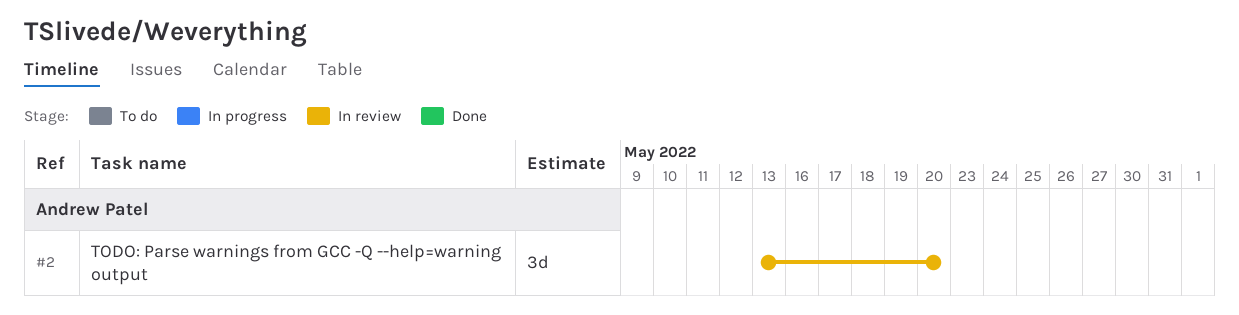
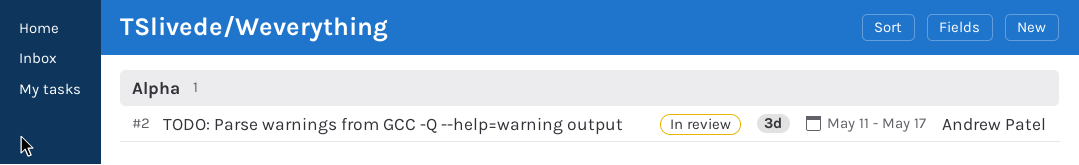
#2, start: May 13 -> May 11
#2, due: May 20 -> May 17

